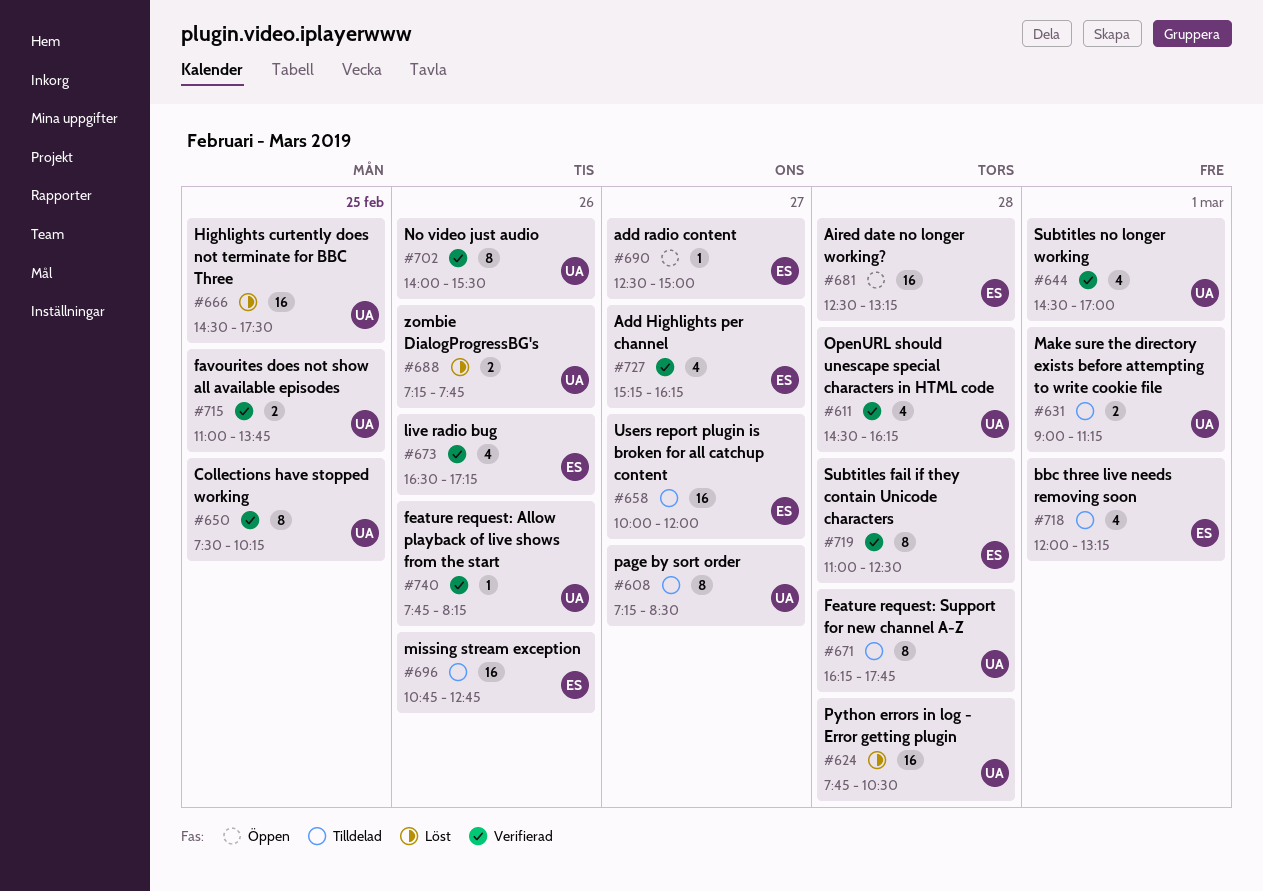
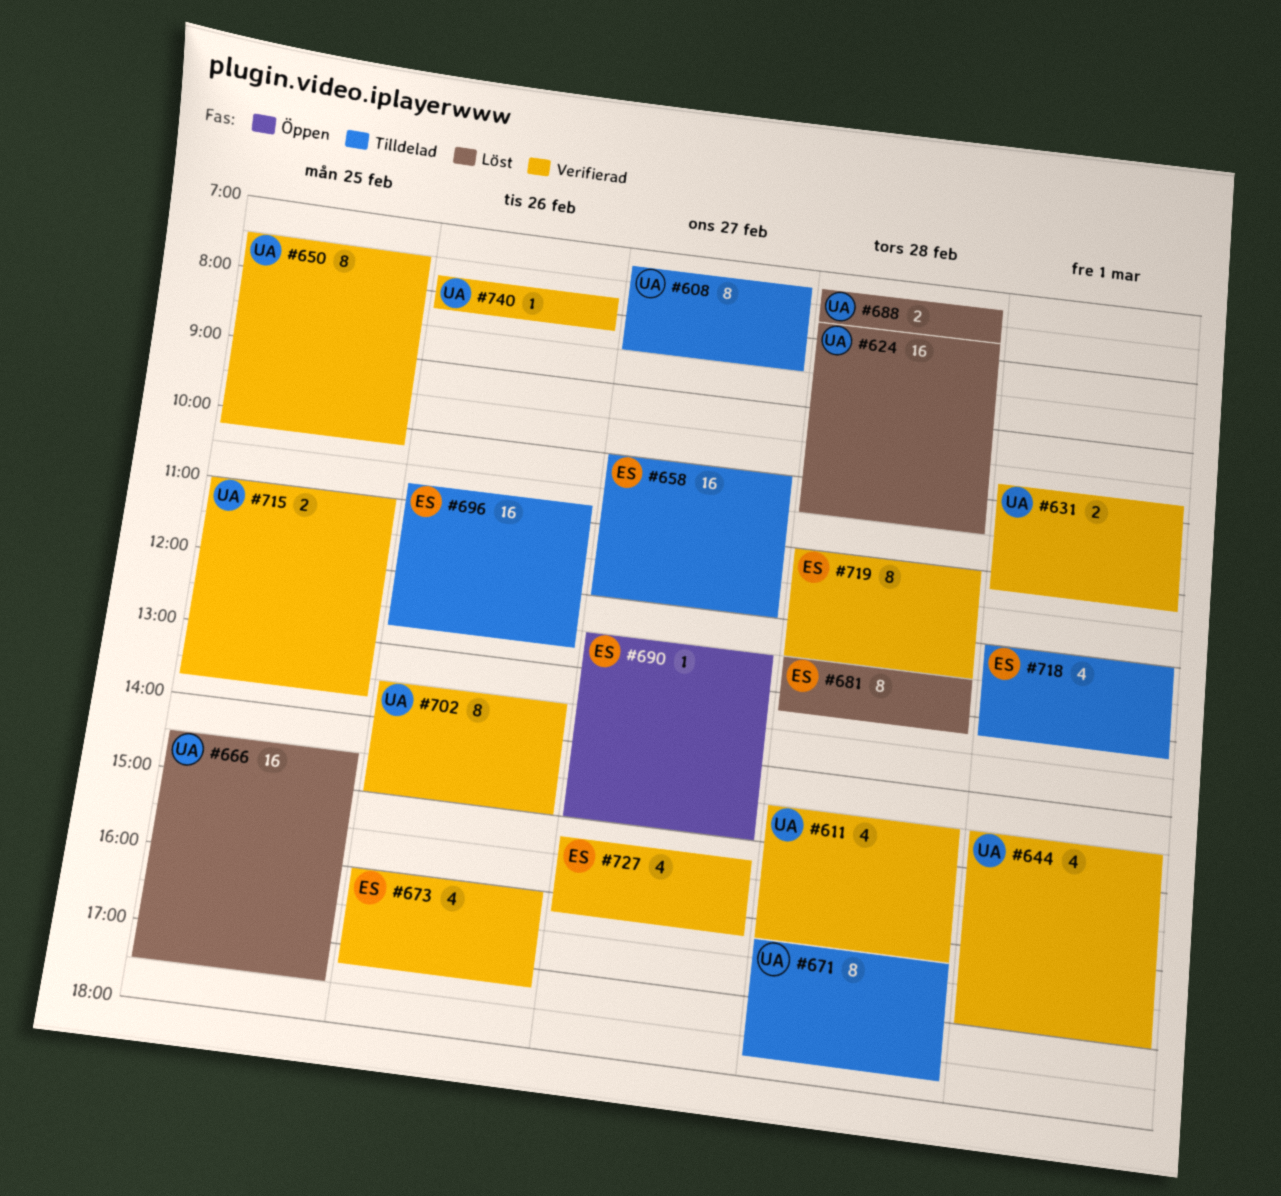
#631, status: Tilldelad -> Verifierad
#631, begins: 09:00 -> 09:45
#673, begins: 16:30 -> 16:00
#681, status: Öppen -> Löst
#681, estimate: 16 -> 8
#688, day: Feb 26 -> Feb 28
#702, begins: 14:00 -> 13:30
#702, ends: 15:30 -> 15:00

